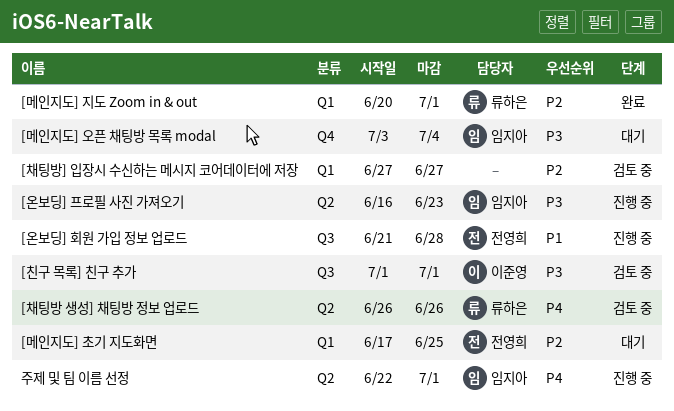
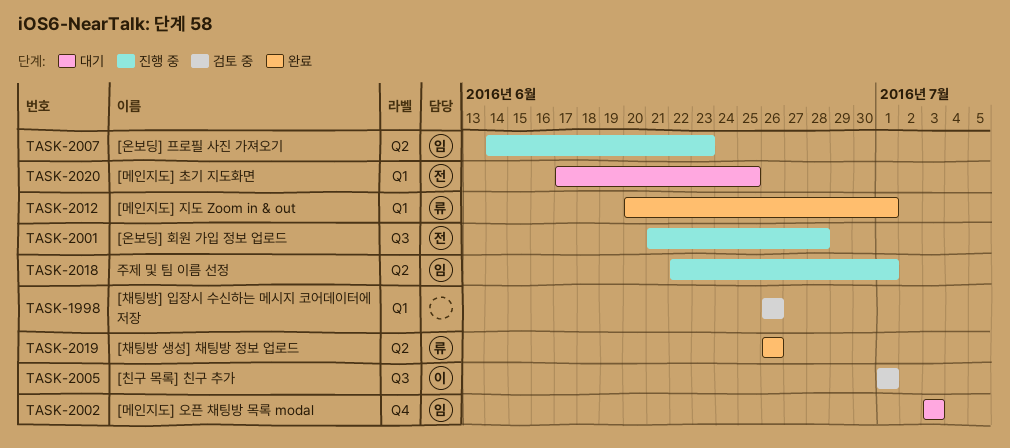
[메인지도] 오픈 채팅방 목록 modal, due: Jul 4 -> Jul 3
[온보딩] 프로필 사진 가져오기, start: Jun 16 -> Jun 14
[채팅방 생성] 채팅방 정보 업로드, status: 검토 중 -> 완료
[채팅방] 입장시 수신하는 메시지 코어데이터에 저장, start: Jun 27 -> Jun 26
[채팅방] 입장시 수신하는 메시지 코어데이터에 저장, due: Jun 27 -> Jun 26

